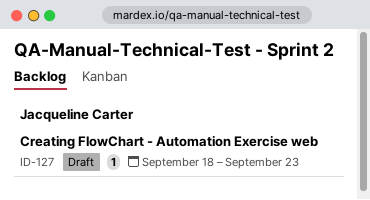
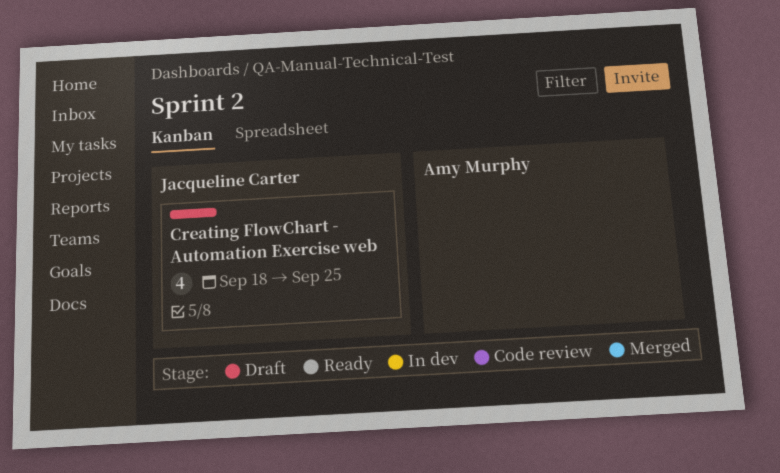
Creating FlowChart - Automation Exercise web, estimate: 1 -> 4
Creating FlowChart - Automation Exercise web, due: Sep 23 -> Sep 25

